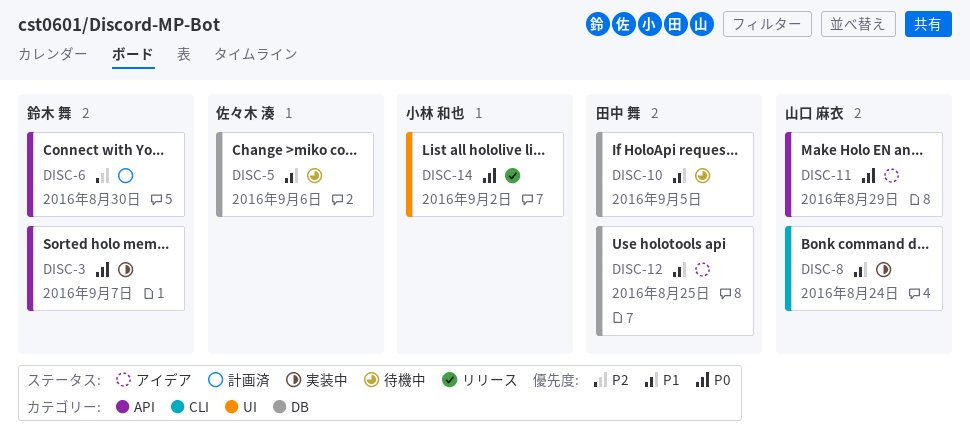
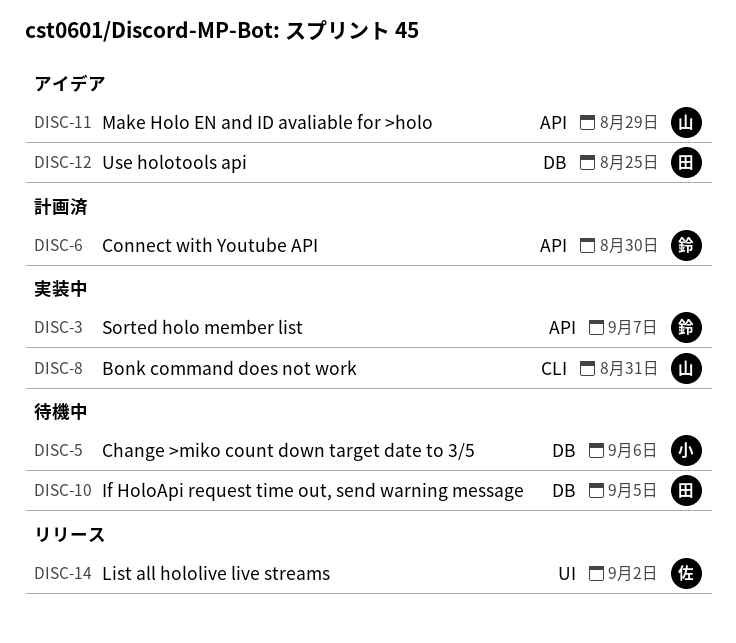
DISC-5, owner: 佐々木 湊 -> 小林 和也
DISC-8, due: Aug 24 -> Aug 31
DISC-14, owner: 小林 和也 -> 佐々木 湊

